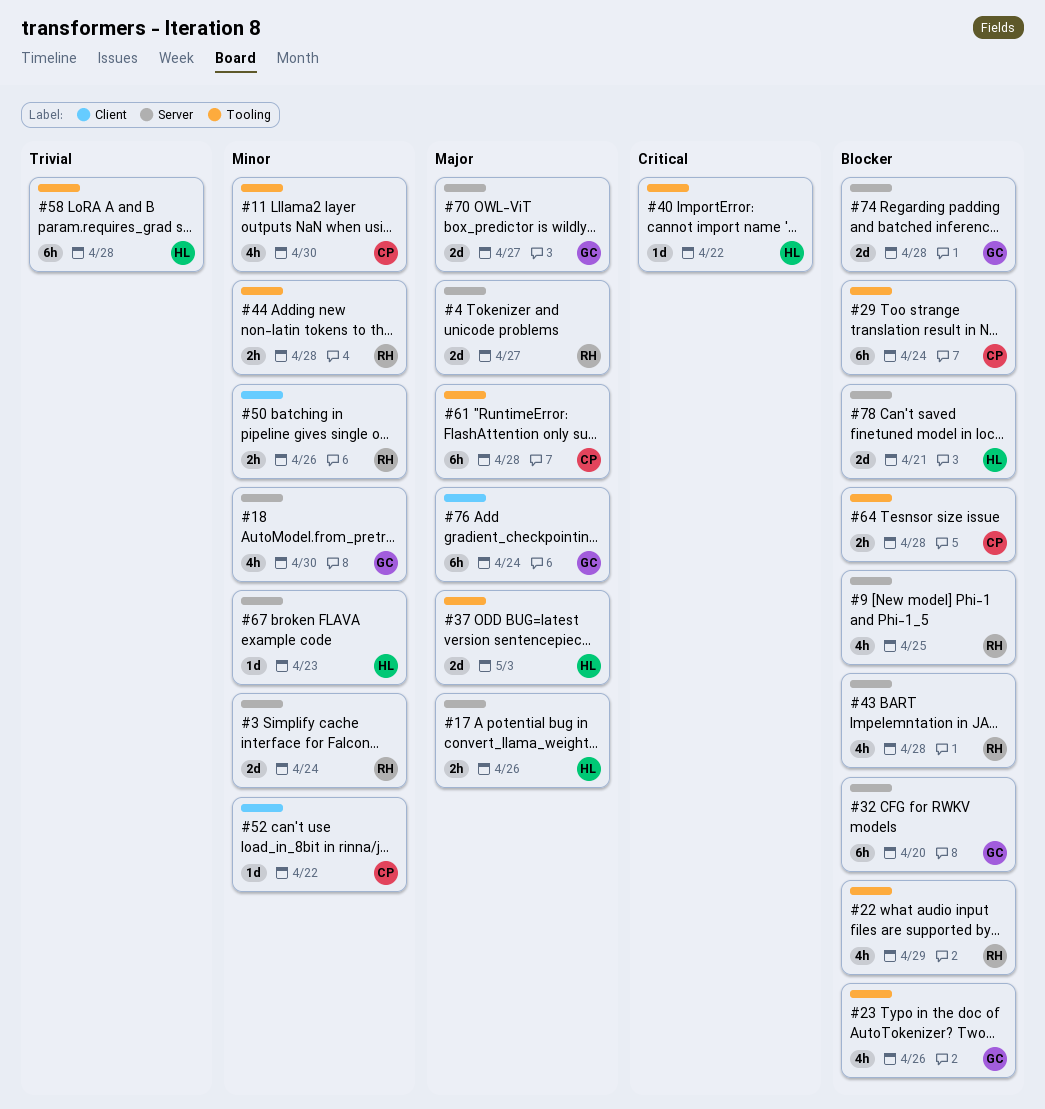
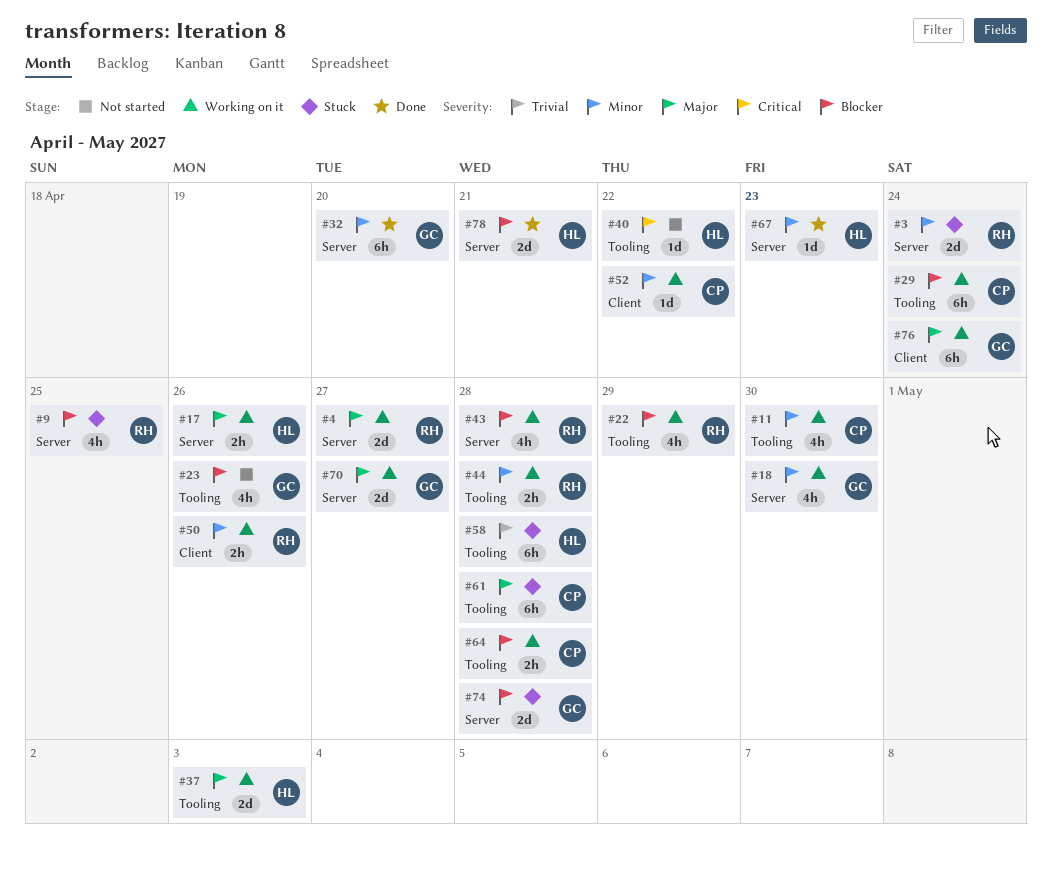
#32, priority: Blocker -> Minor

